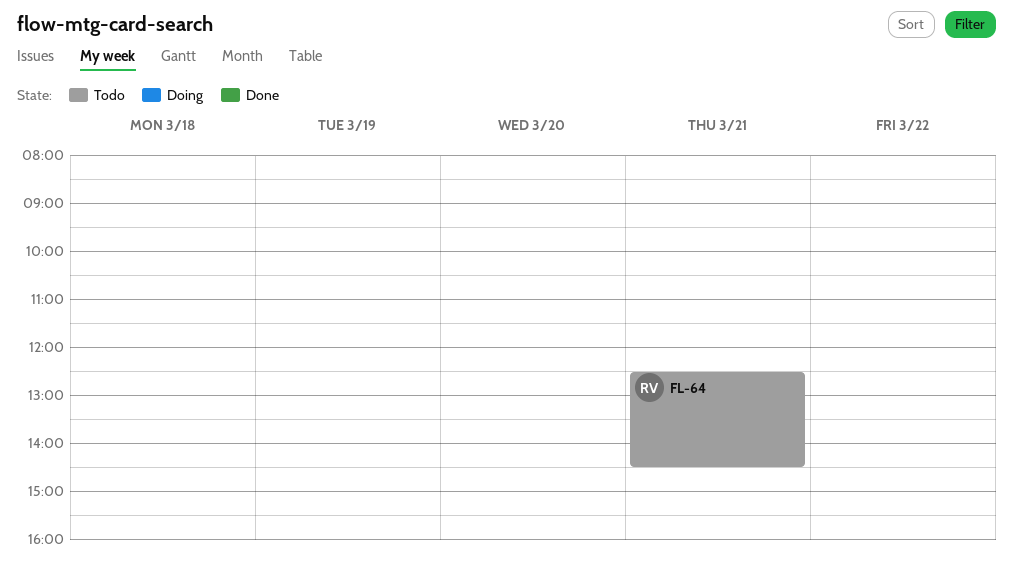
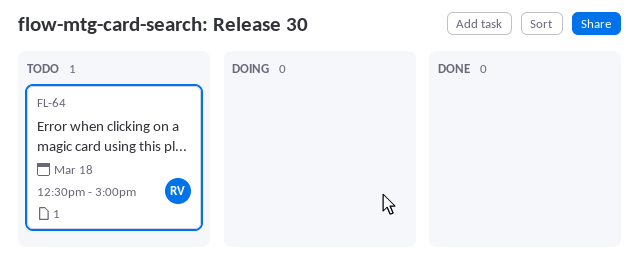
FL-64, day: Mar 21 -> Mar 18
FL-64, ends: 14:30 -> 15:00

